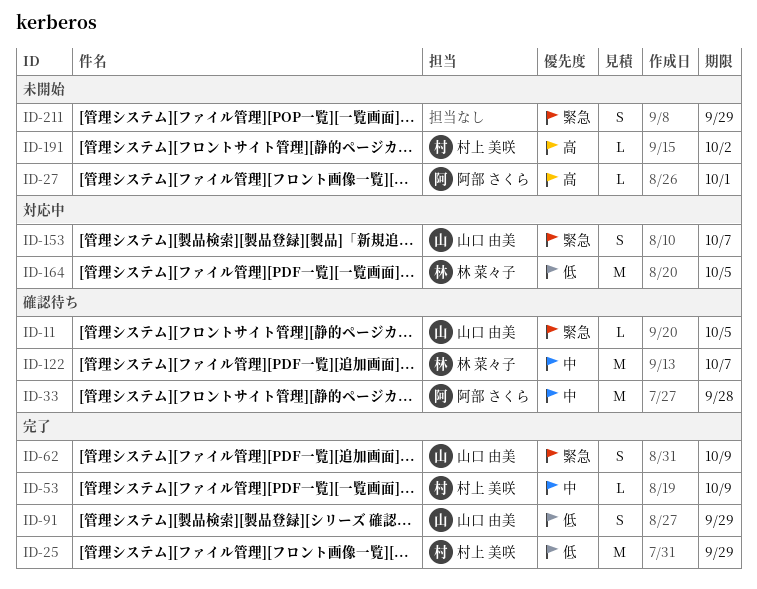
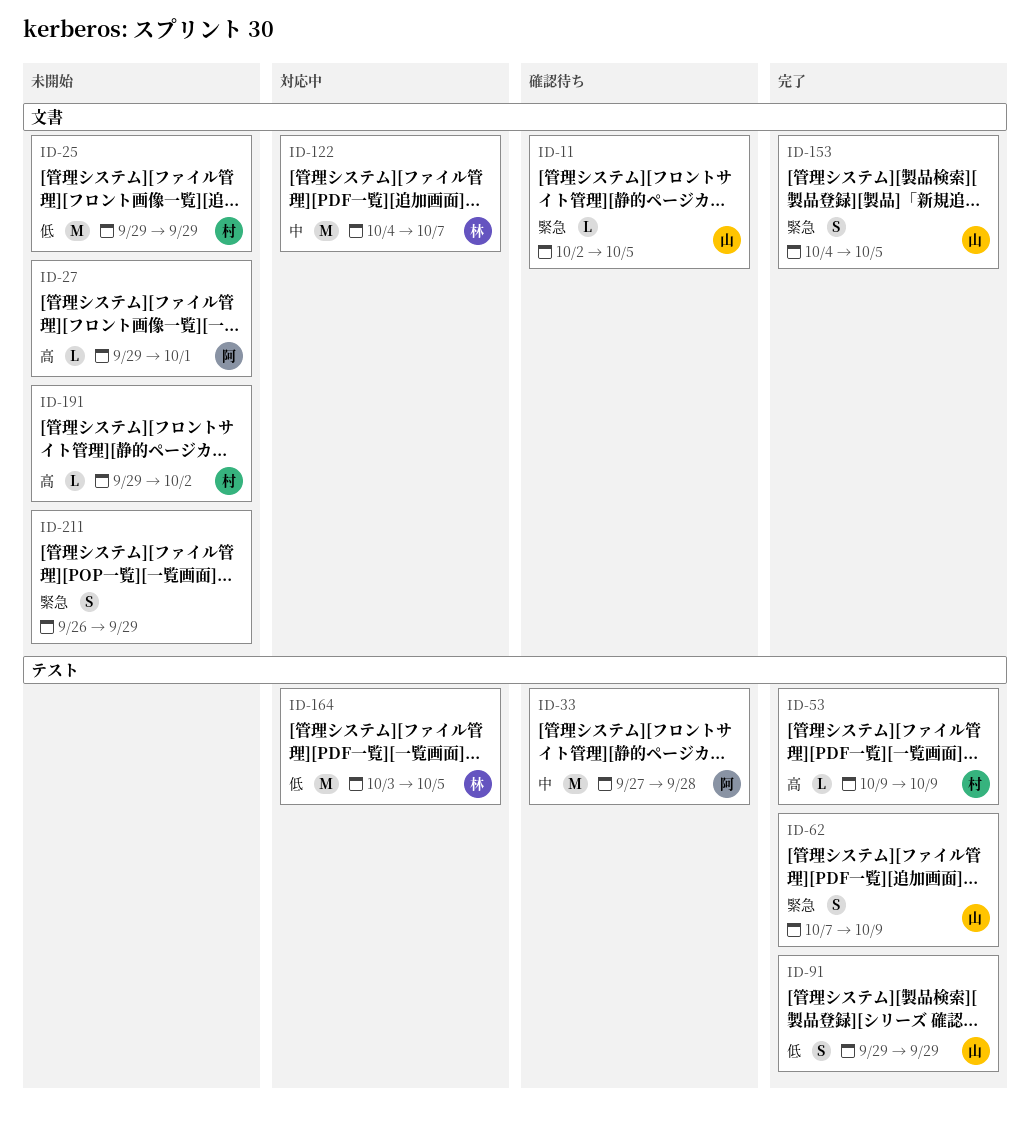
ID-25, status: 完了 -> 未開始
ID-53, priority: 中 -> 高
ID-122, status: 確認待ち -> 対応中
ID-153, status: 対応中 -> 完了
ID-153, due: Oct 7 -> Oct 5

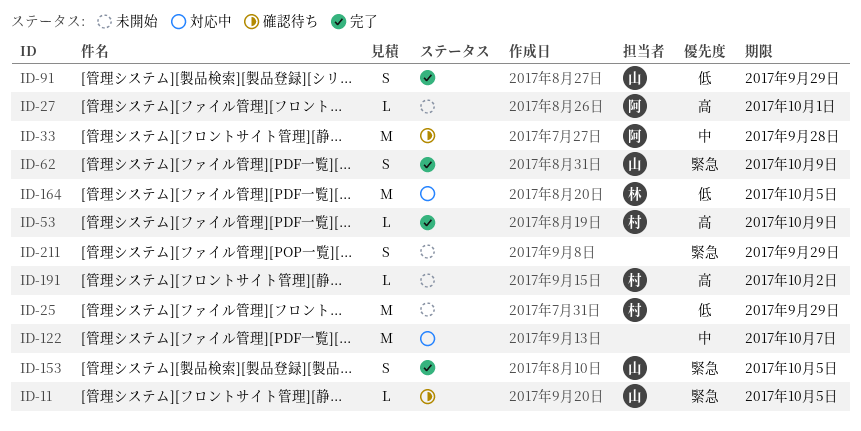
ID-122, owner: 林 -> none

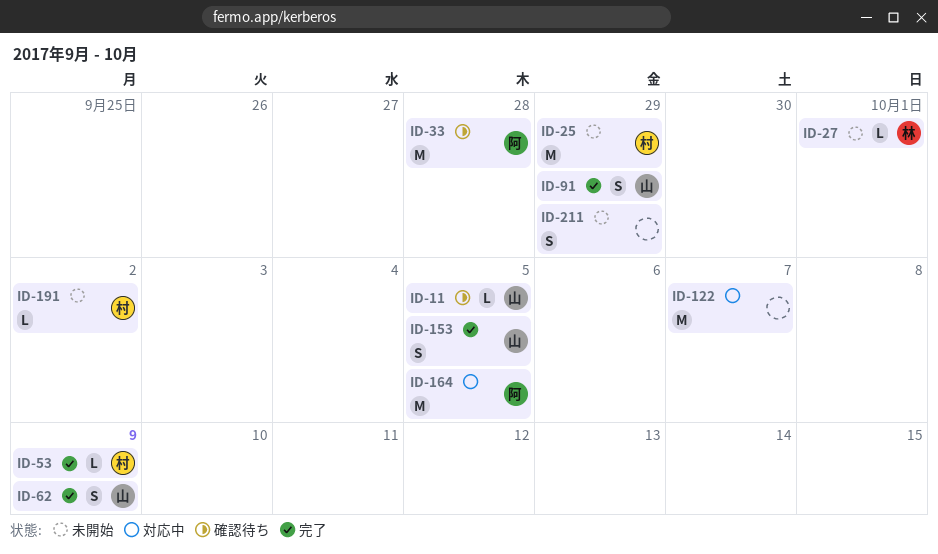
ID-27, owner: 阿 -> 林
ID-164, owner: 林 -> 阿

